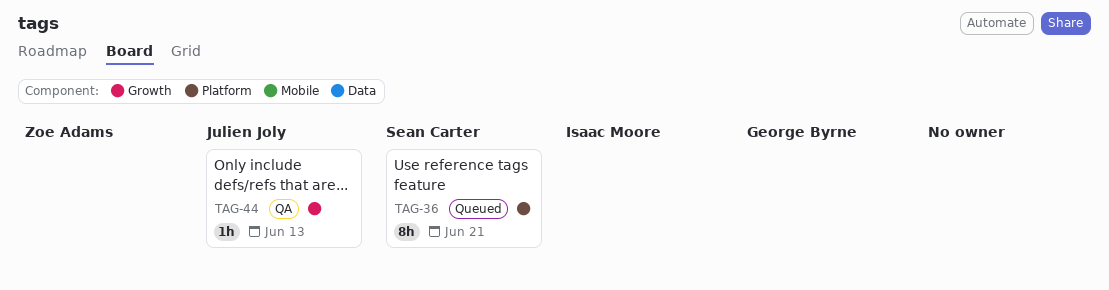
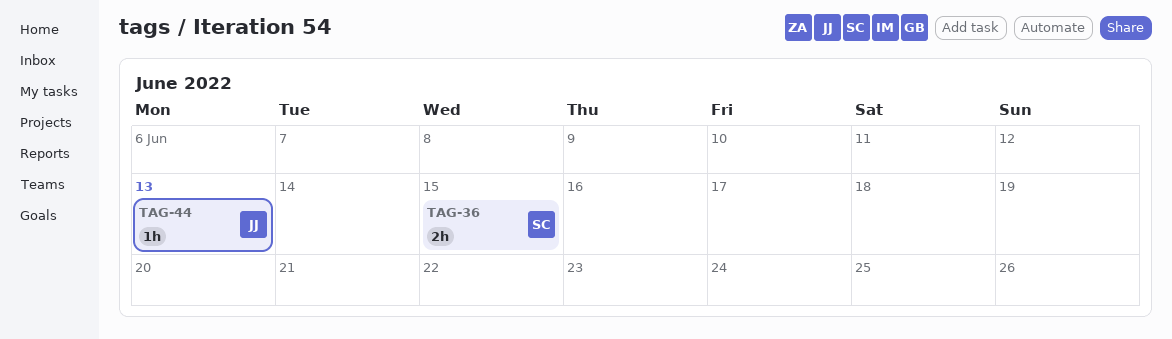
TAG-36, estimate: 8h -> 2h
TAG-36, due: Jun 21 -> Jun 15

